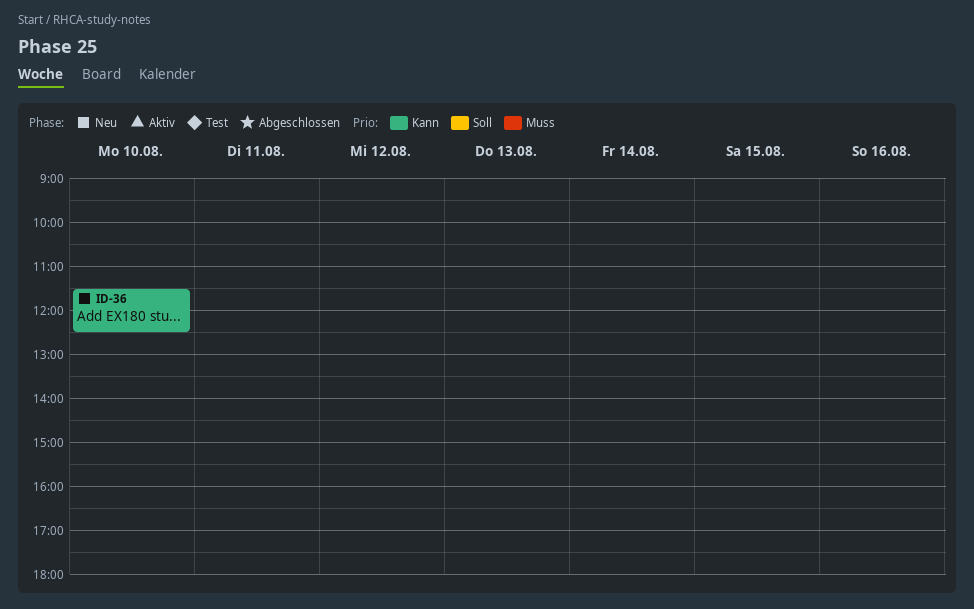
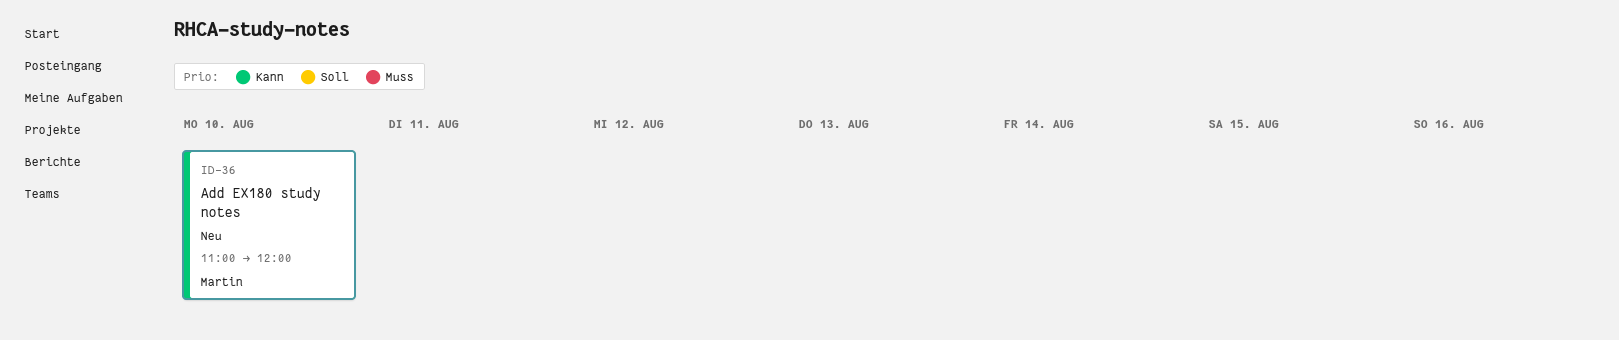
ID-36, begins: 11:30 -> 11:00
ID-36, ends: 12:30 -> 12:00

